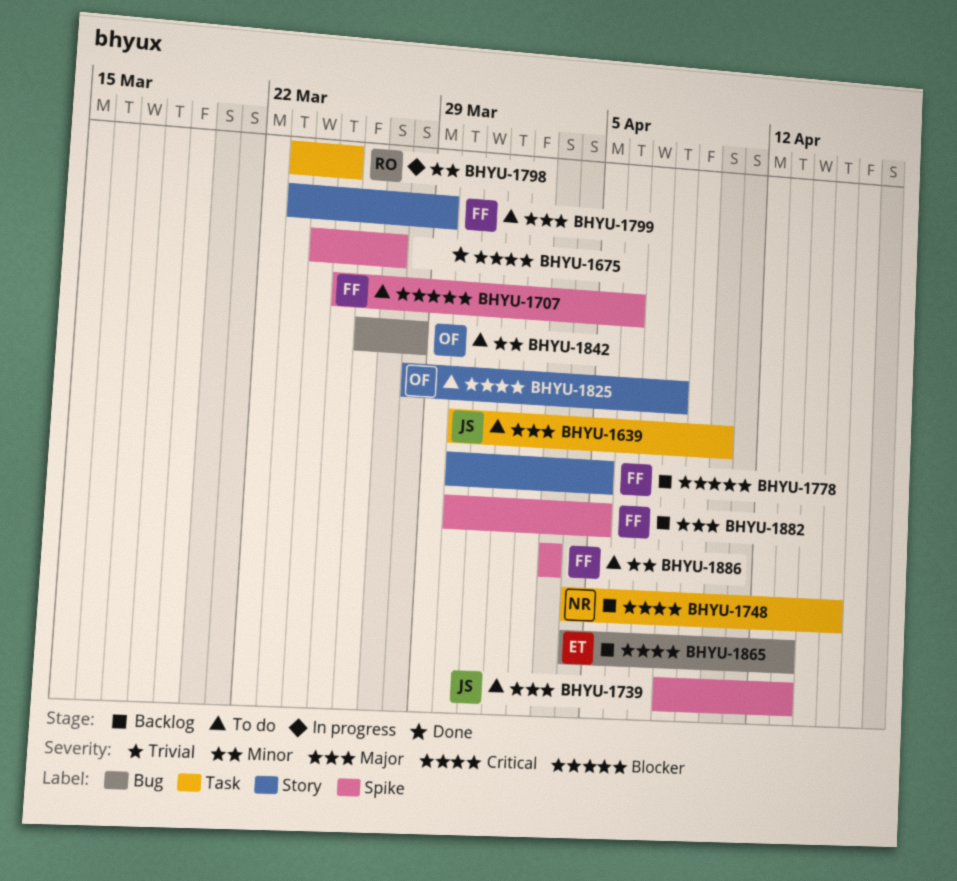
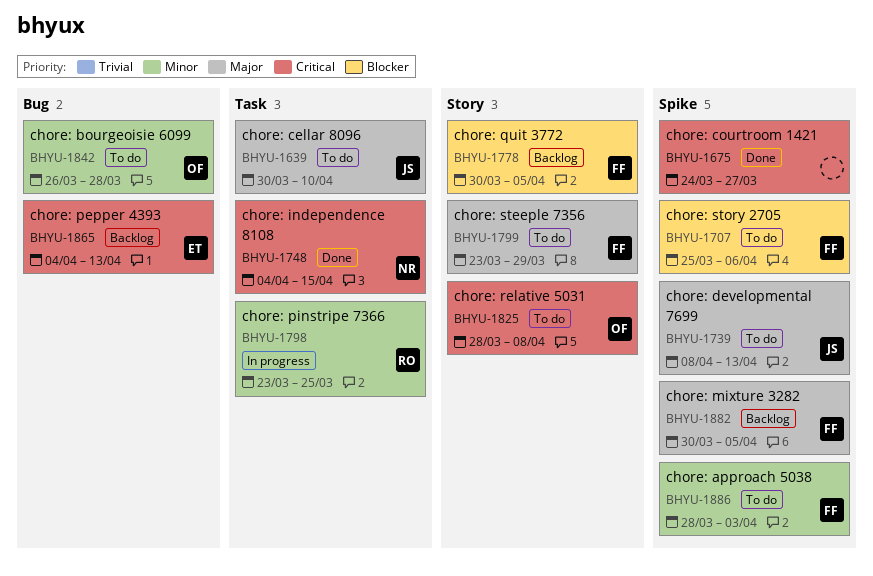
BHYU-1748, status: Backlog -> Done
BHYU-1886, start: Apr 3 -> Mar 28

